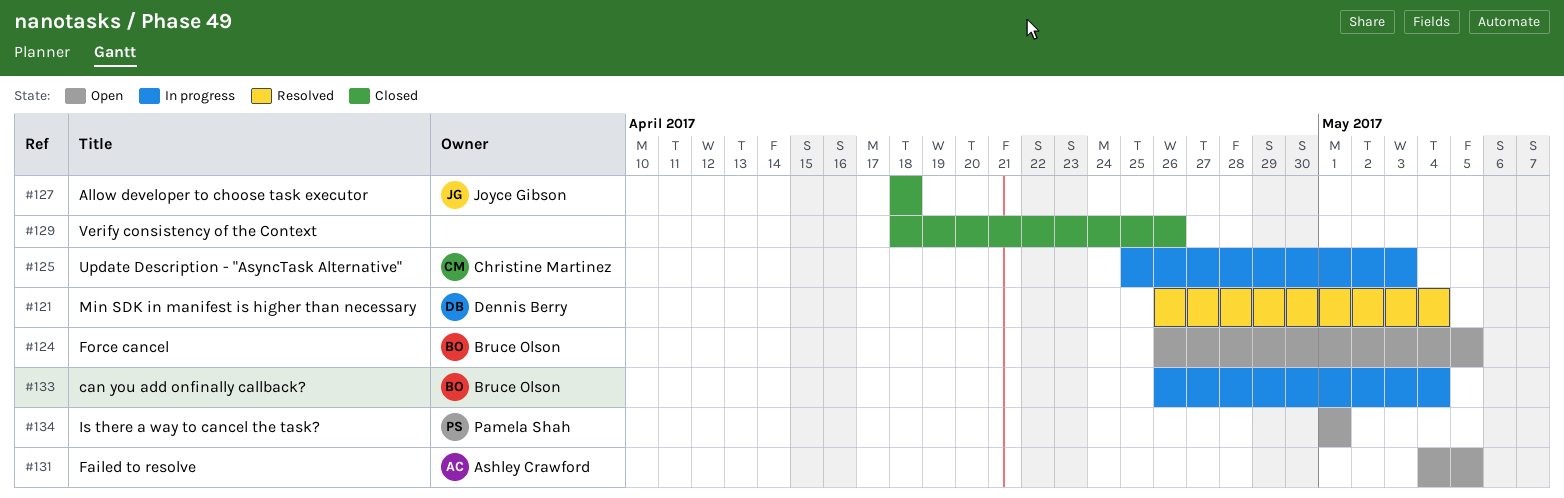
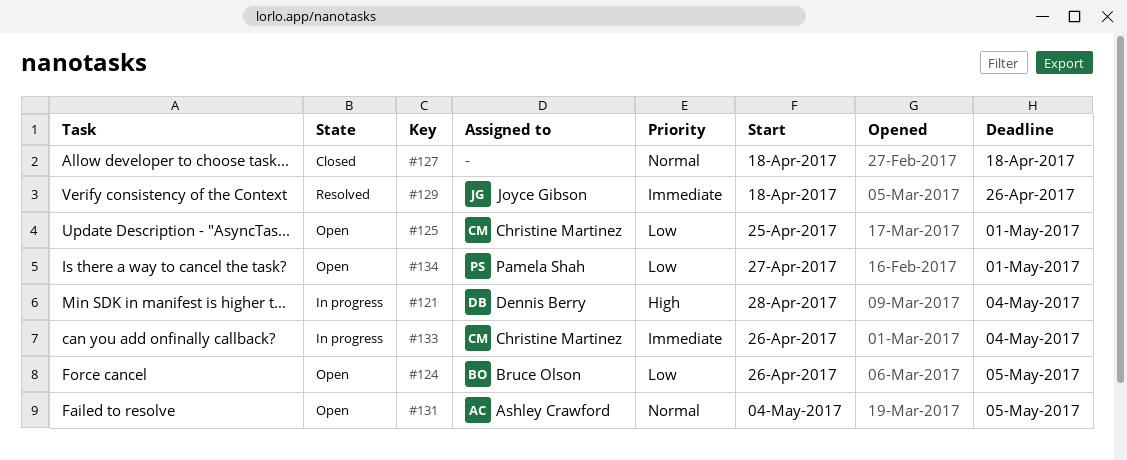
#121, status: Resolved -> In progress
#121, start: Apr 26 -> Apr 28
#125, status: In progress -> Open
#125, due: May 3 -> May 1
#127, owner: Joyce Gibson -> none
#129, status: Closed -> Resolved
#129, owner: none -> Joyce Gibson
#133, owner: Bruce Olson -> Christine Martinez
#134, start: May 1 -> Apr 27

